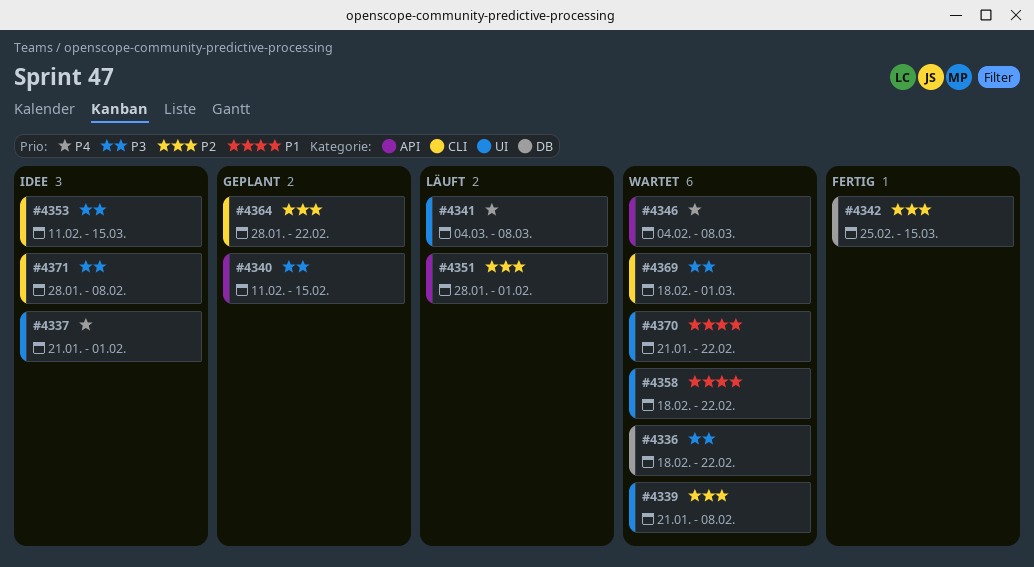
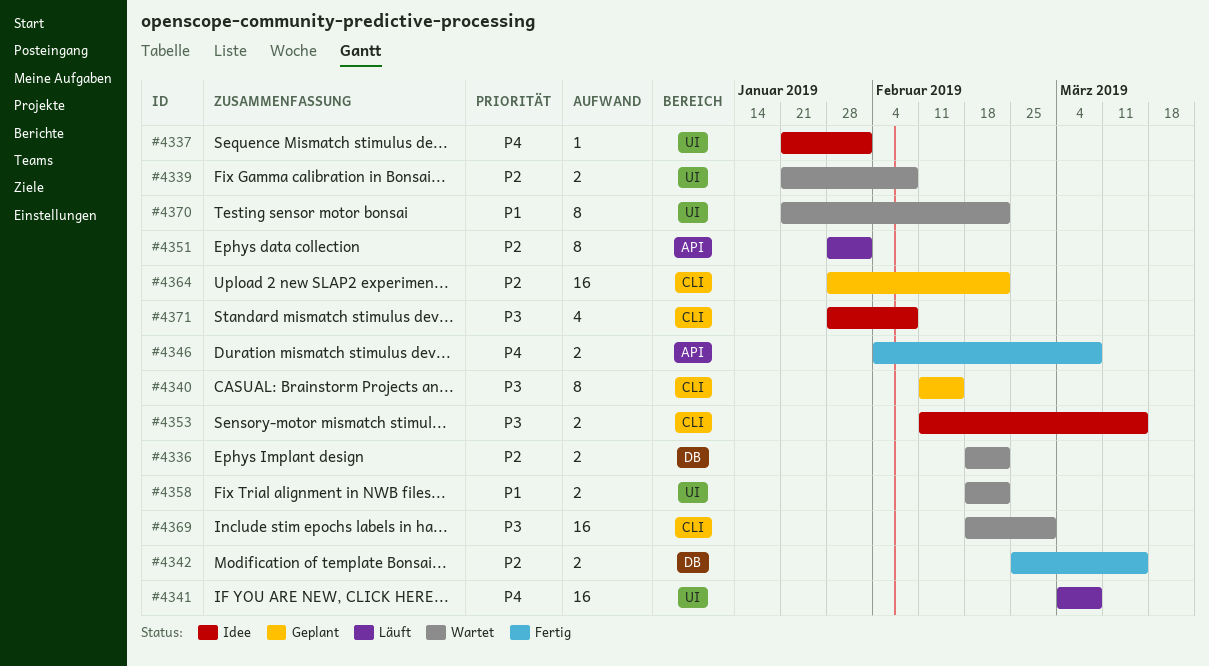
#4336, priority: P3 -> P2
#4340, label: API -> CLI
#4346, status: Wartet -> Fertig

